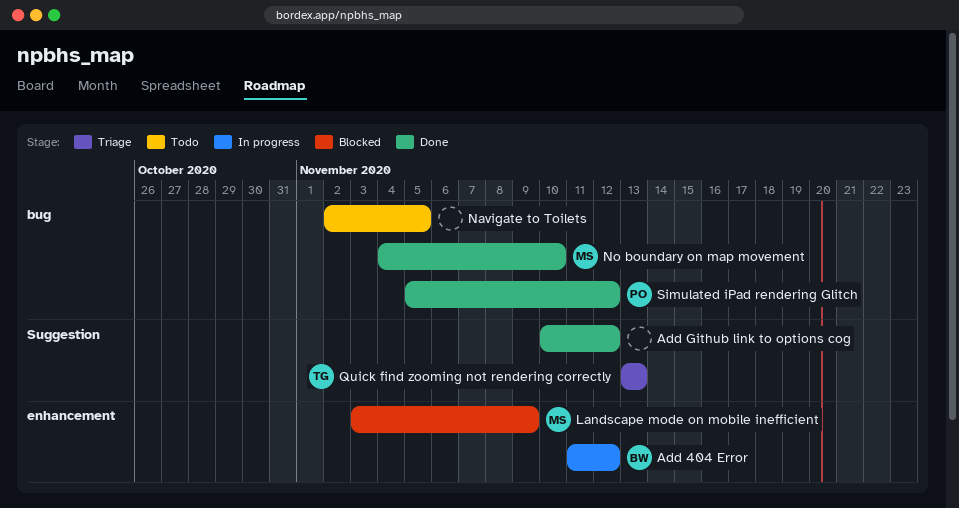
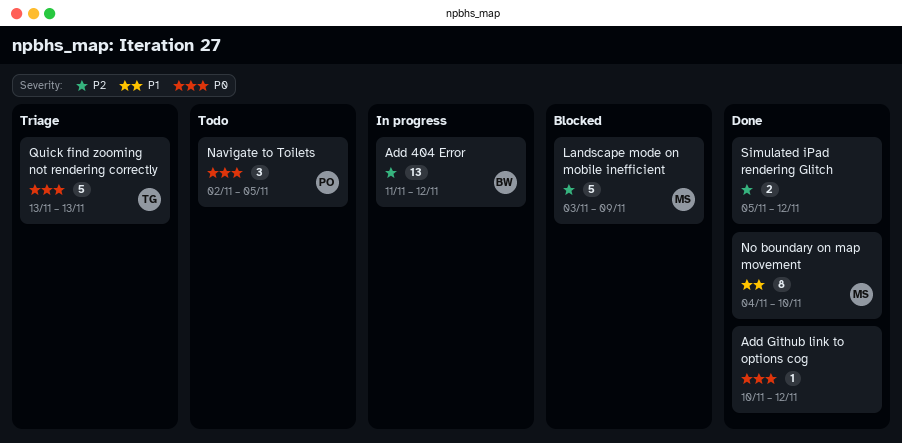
Navigate to Toilets, owner: none -> PO
Simulated iPad rendering Glitch, owner: PO -> none

